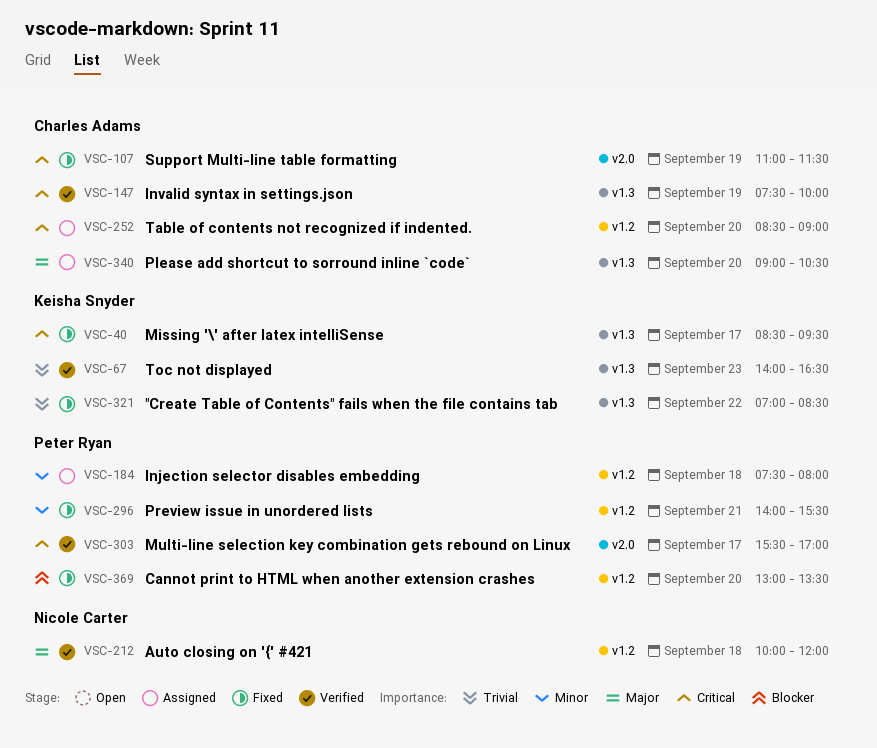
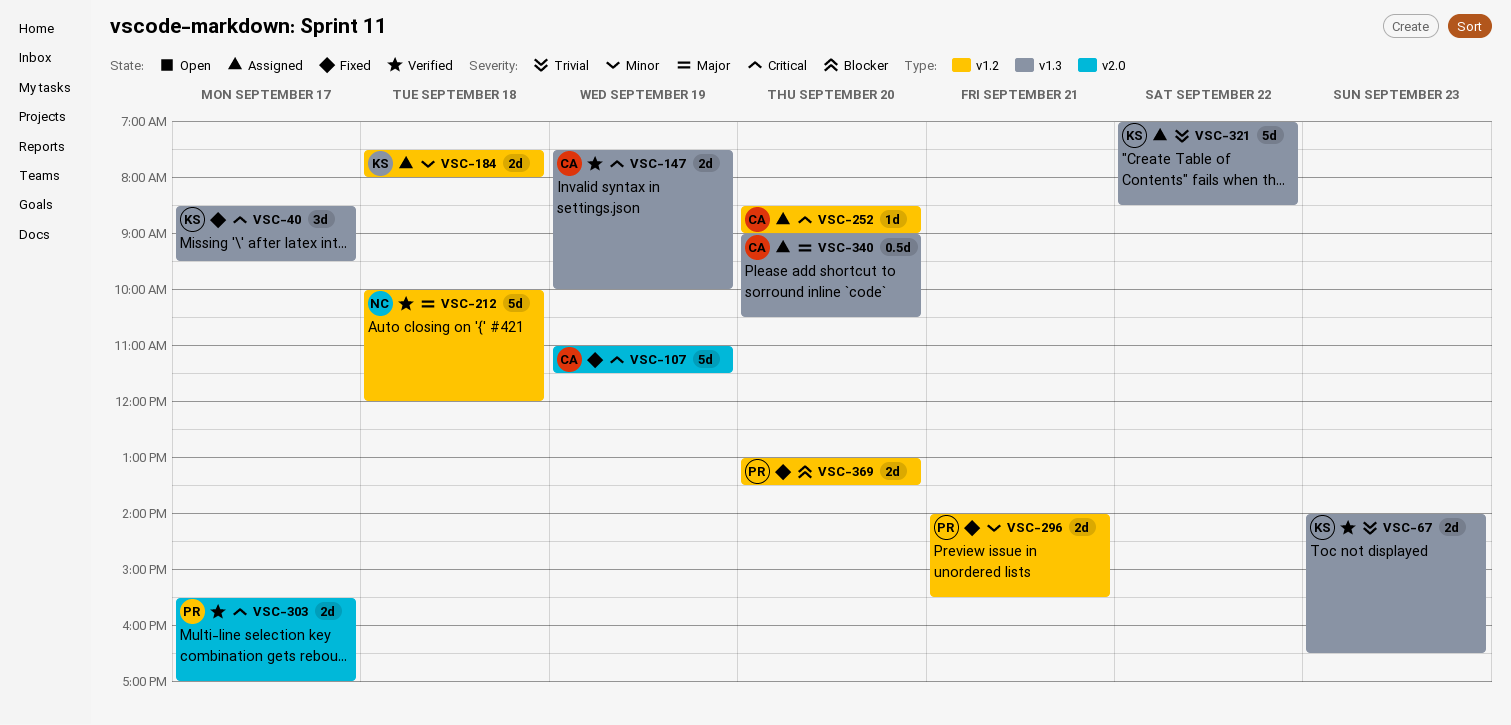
VSC-184, owner: Peter Ryan -> Keisha Snyder
VSC-321, status: Fixed -> Assigned

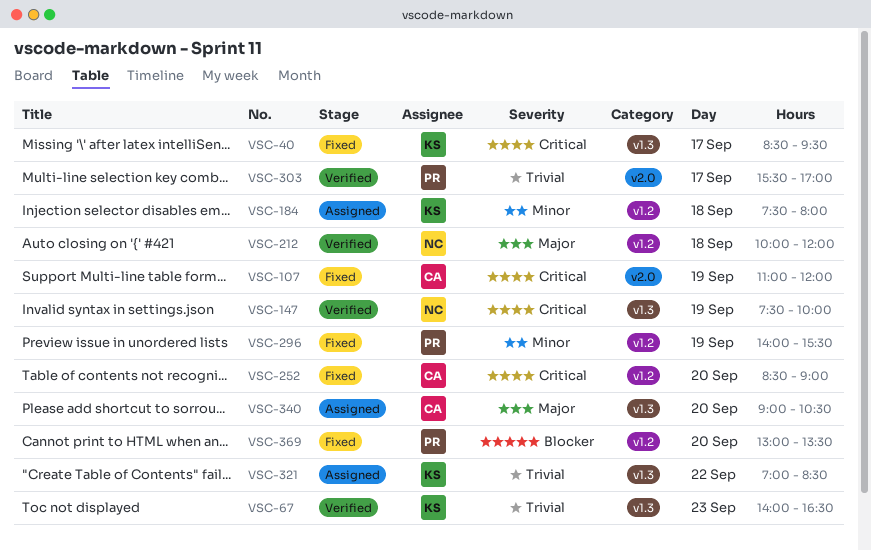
VSC-107, ends: 11:30 -> 12:00
VSC-147, owner: CA -> NC
VSC-252, status: Assigned -> Fixed
VSC-296, day: Sep 21 -> Sep 19
VSC-303, priority: Critical -> Trivial

